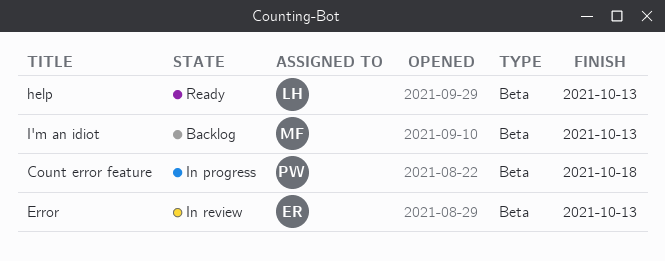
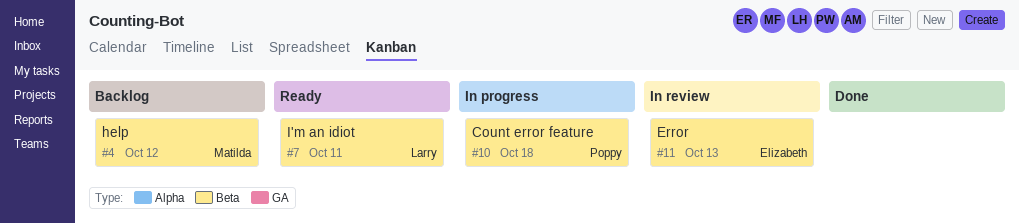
help, status: Ready -> Backlog
help, owner: Larry -> Matilda
help, due: Oct 13 -> Oct 12
I'm an idiot, status: Backlog -> Ready
I'm an idiot, owner: Matilda -> Larry
I'm an idiot, due: Oct 13 -> Oct 11

